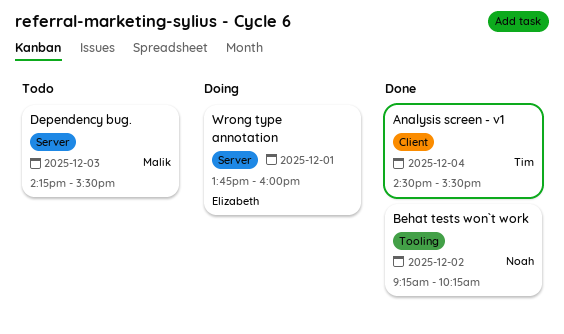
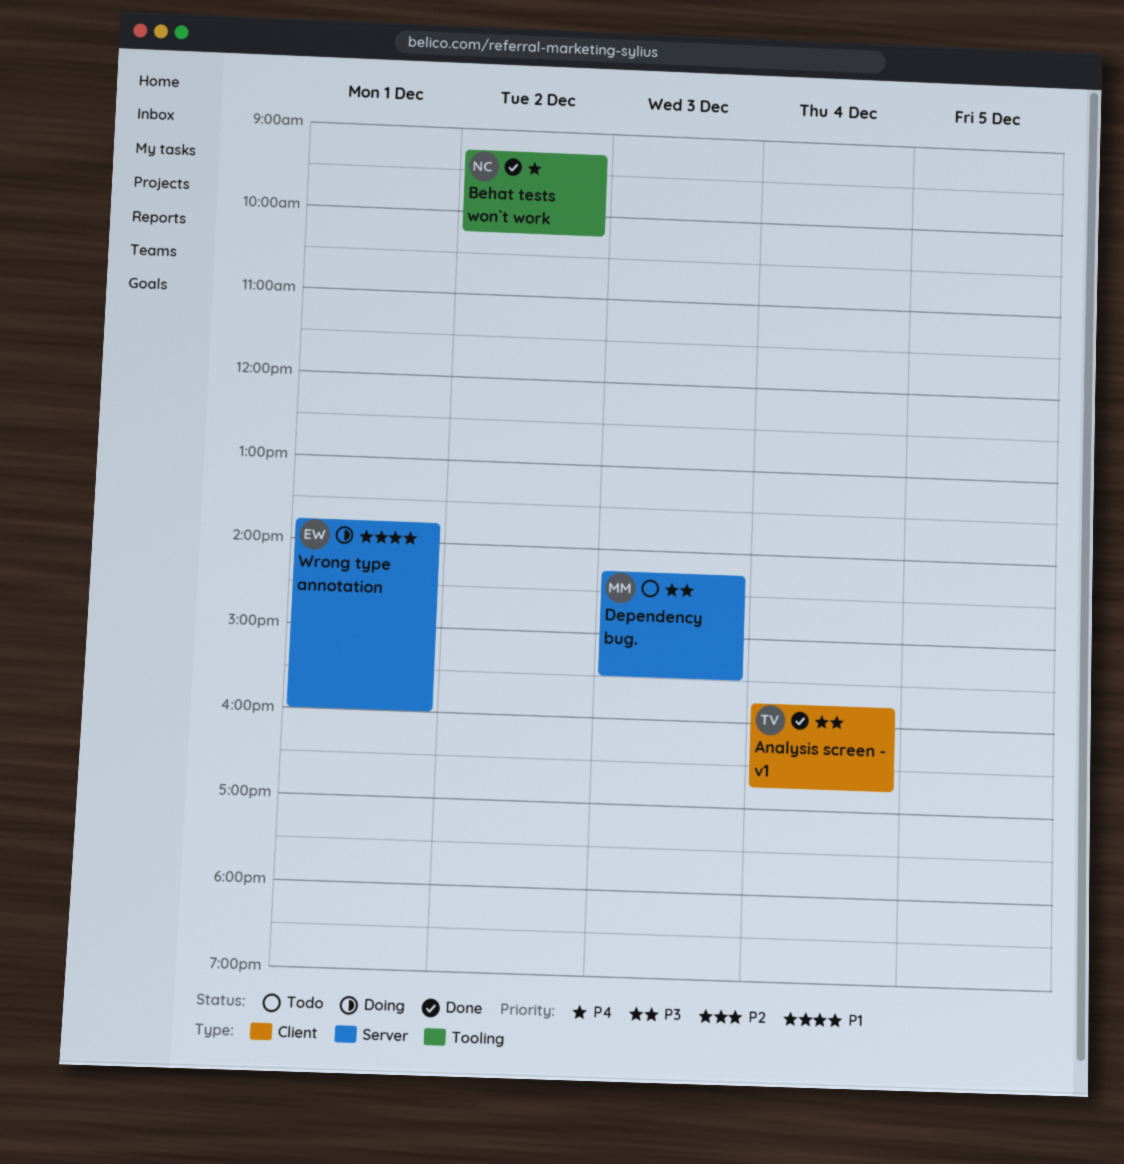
Analysis screen - v1, begins: 14:30 -> 15:45
Analysis screen - v1, ends: 15:30 -> 16:45

